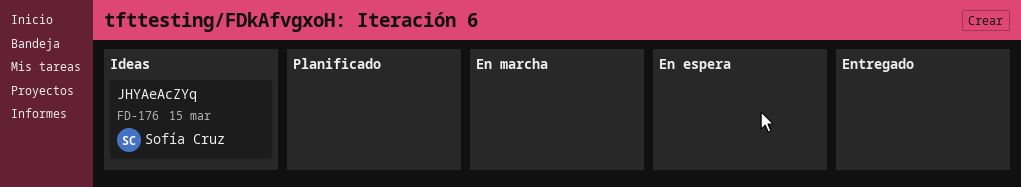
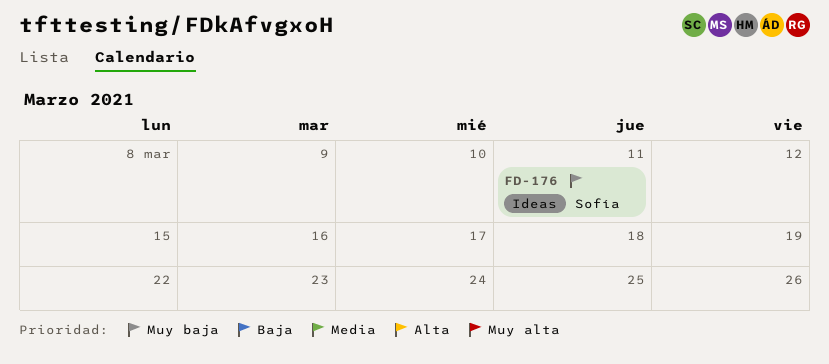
FD-176, due: Mar 15 -> Mar 11

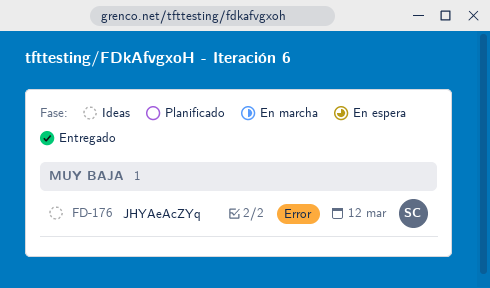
FD-176, due: Mar 11 -> Mar 12

